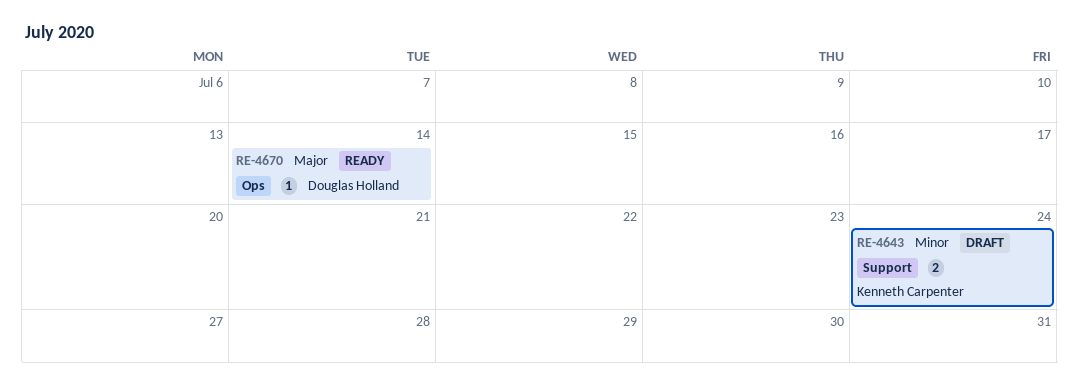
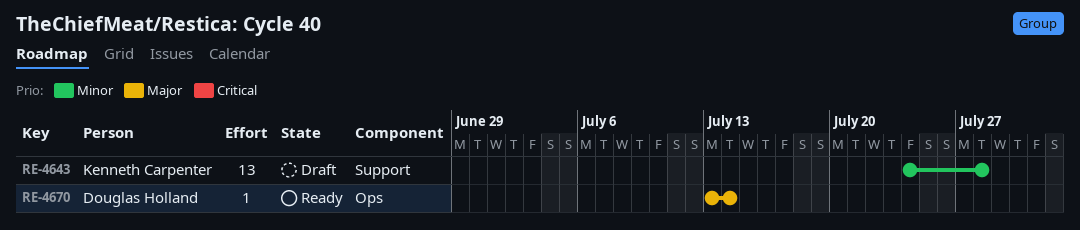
RE-4643, estimate: 2 -> 13
RE-4643, due: Jul 24 -> Jul 28

